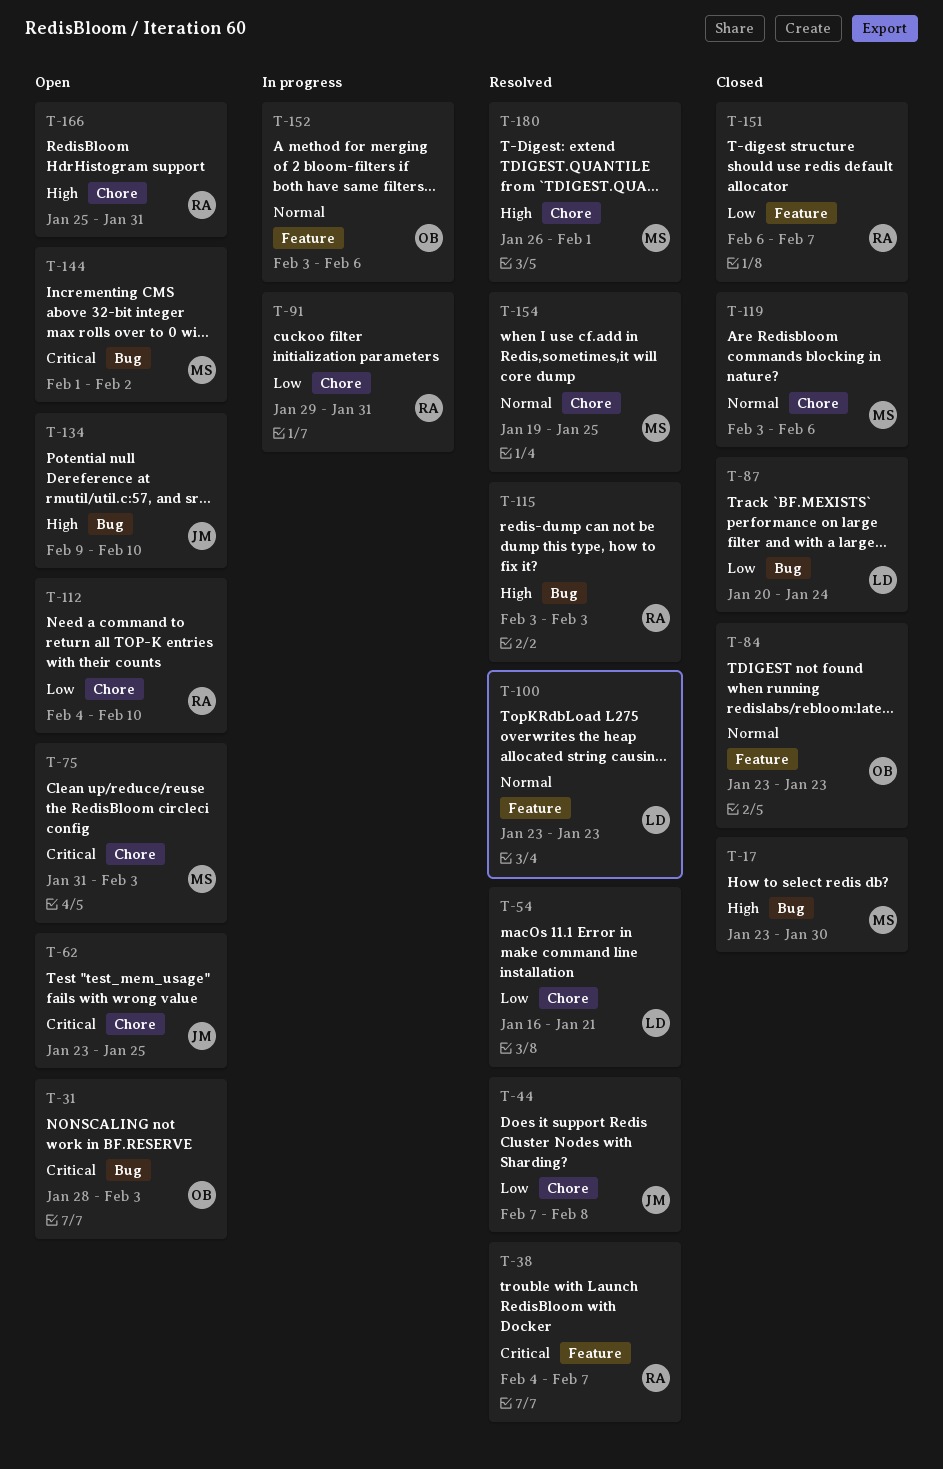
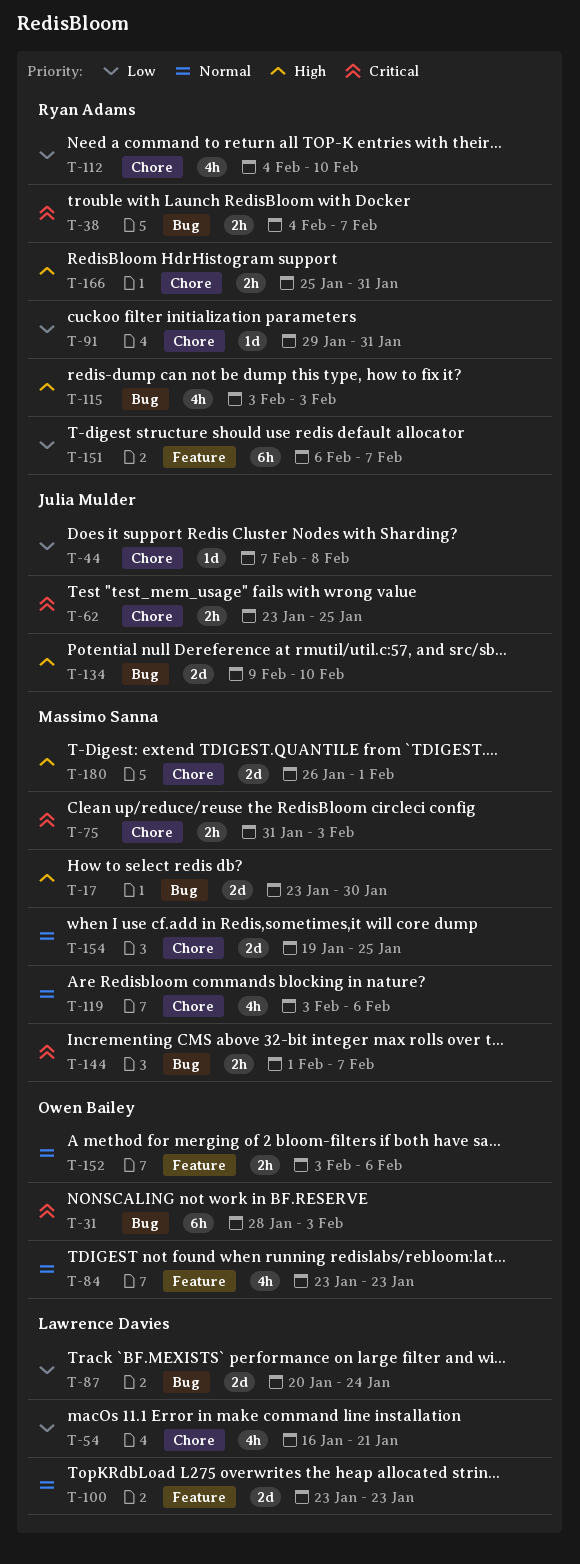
T-38, label: Feature -> Bug
T-144, due: Feb 2 -> Feb 7

